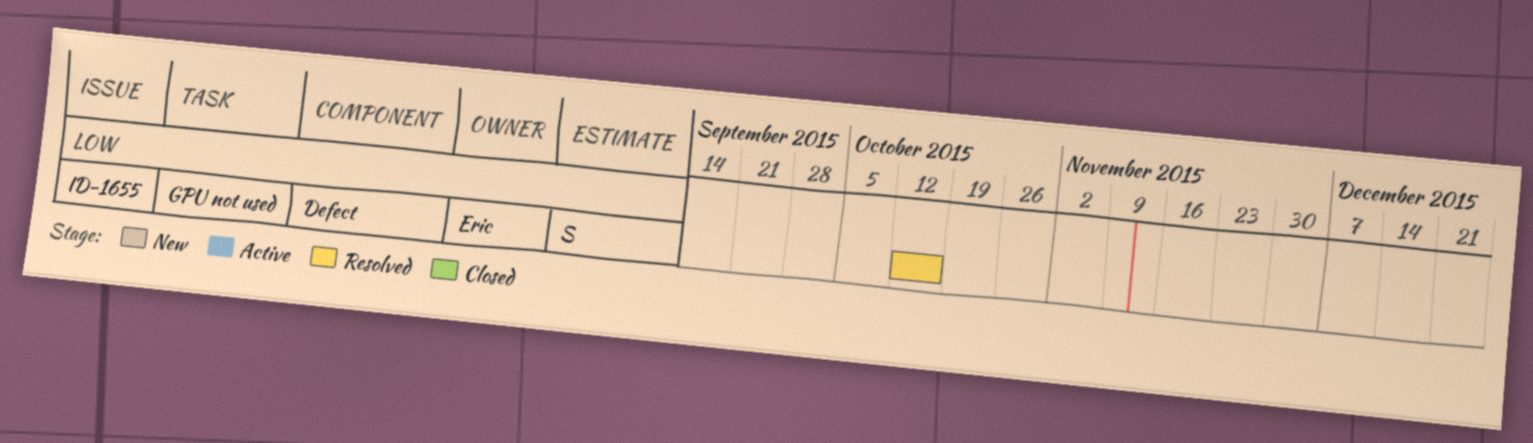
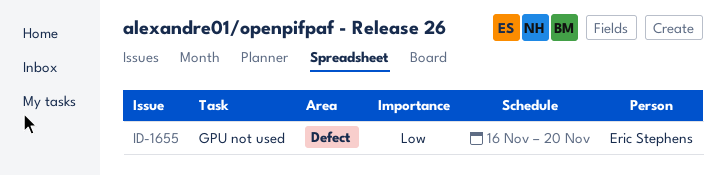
ID-1655, start: Oct 12 -> Nov 16
ID-1655, due: Oct 16 -> Nov 20

